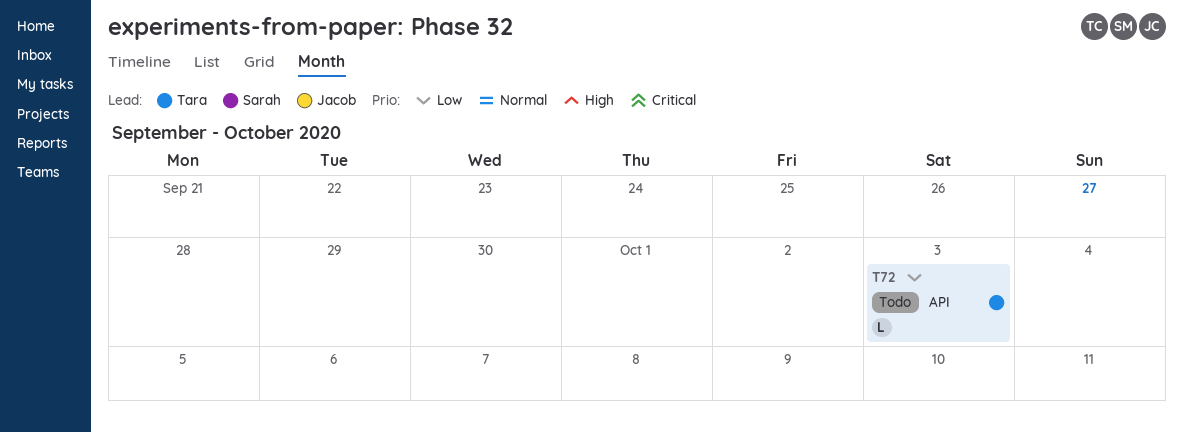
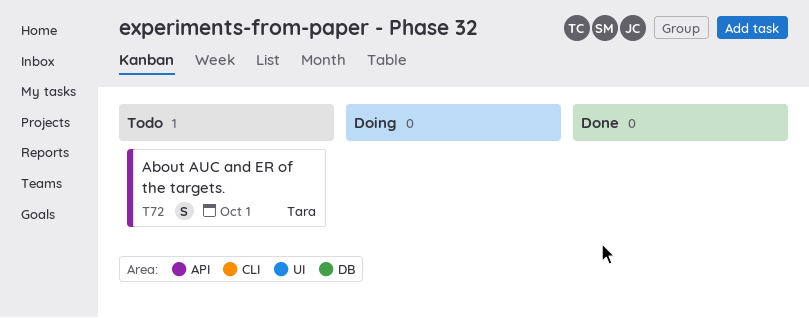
T72, estimate: L -> S
T72, due: Oct 3 -> Oct 1

